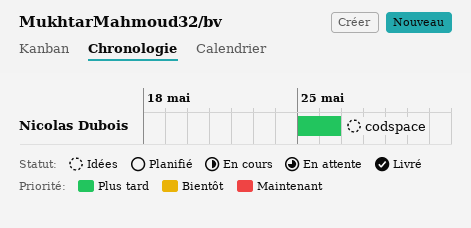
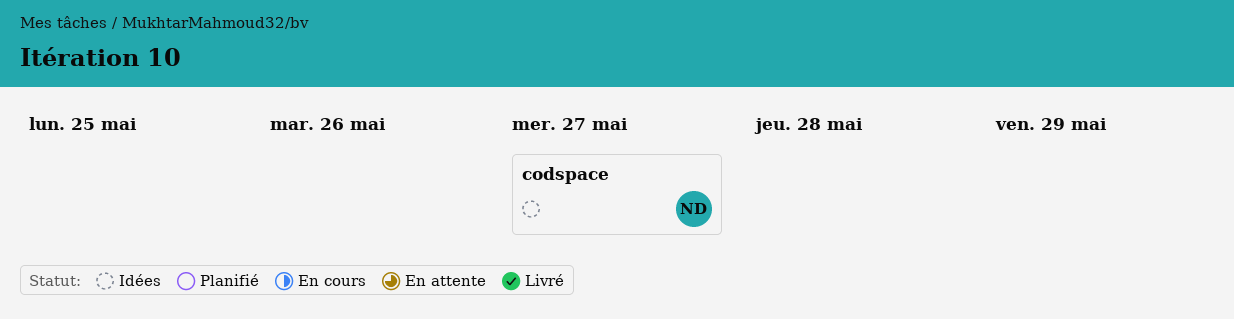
codspace, due: May 26 -> May 27

